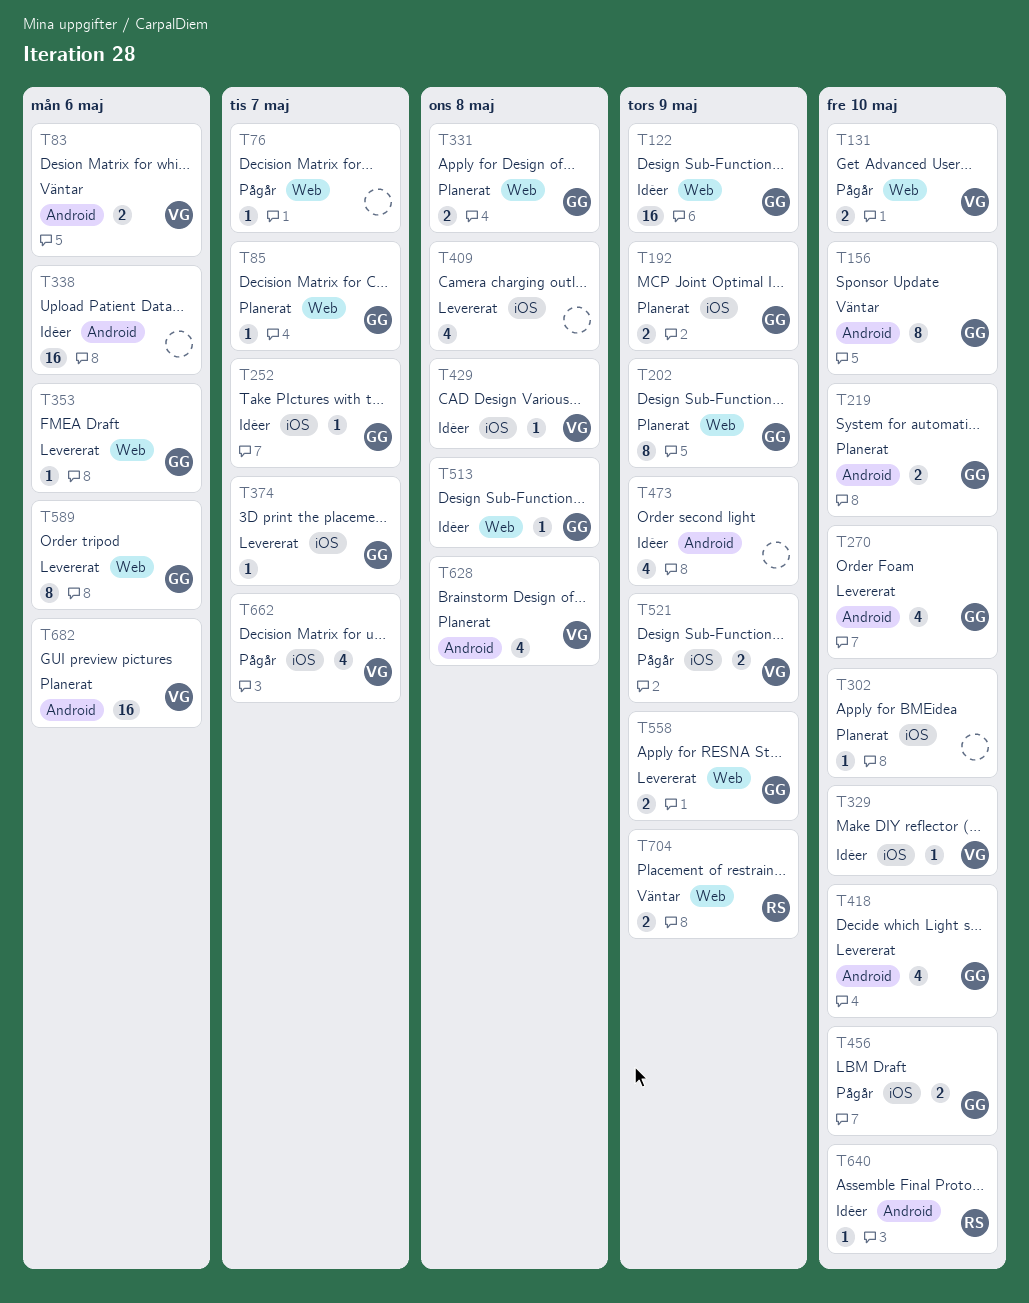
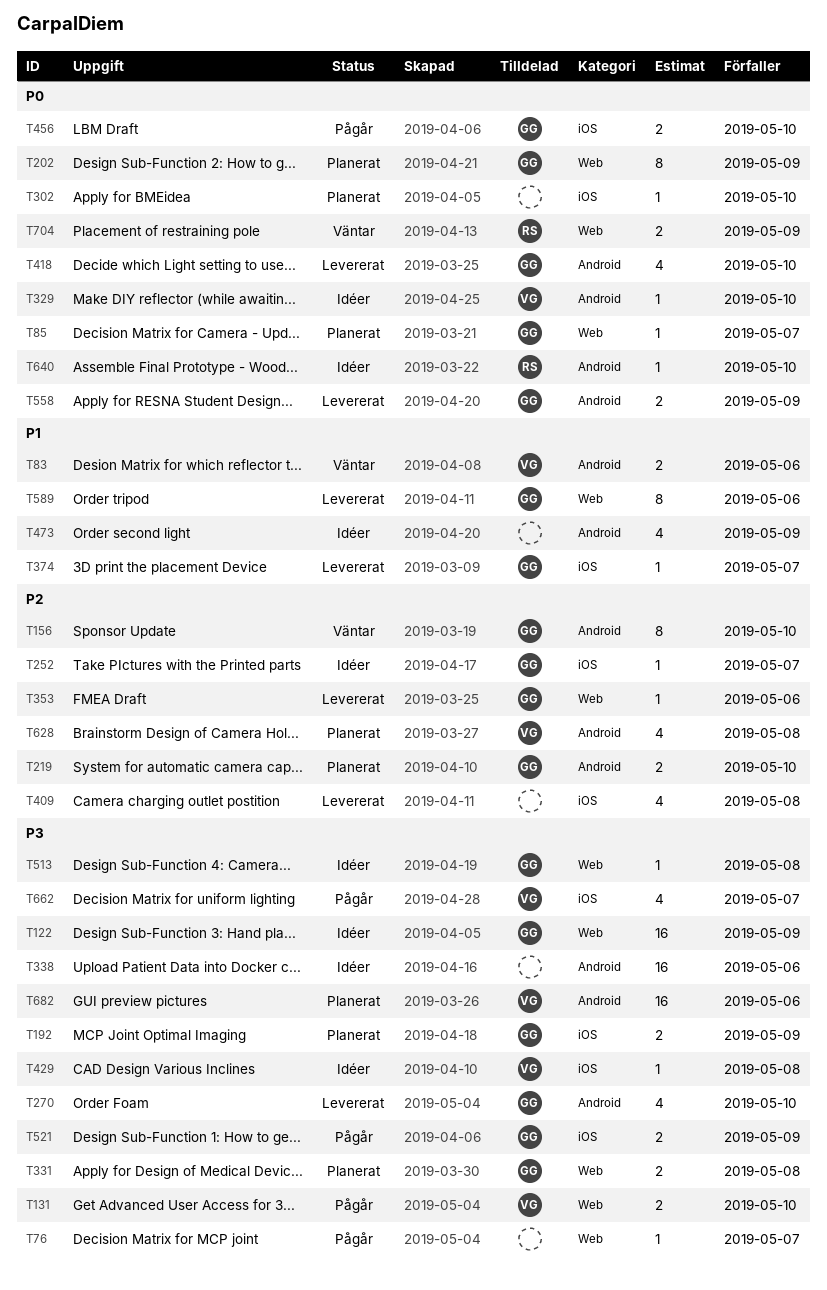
T329, label: iOS -> Android
T521, owner: VG -> GG
T558, label: Web -> Android

